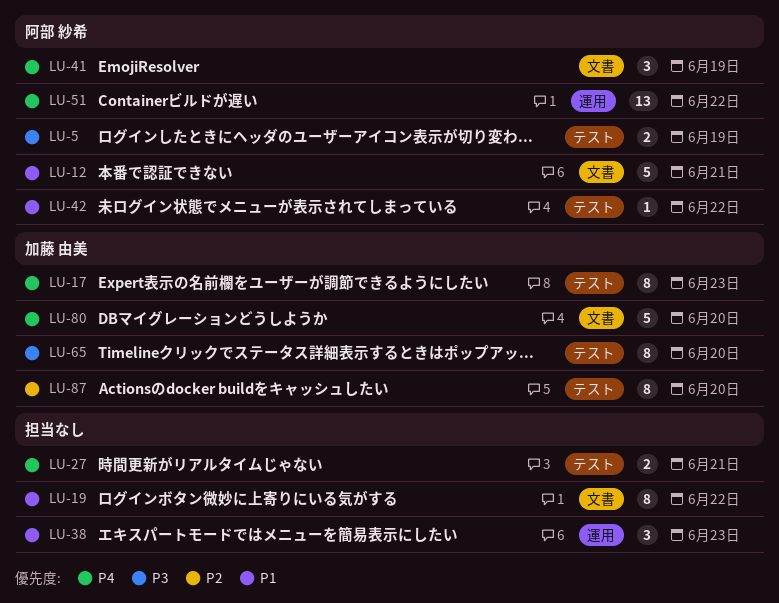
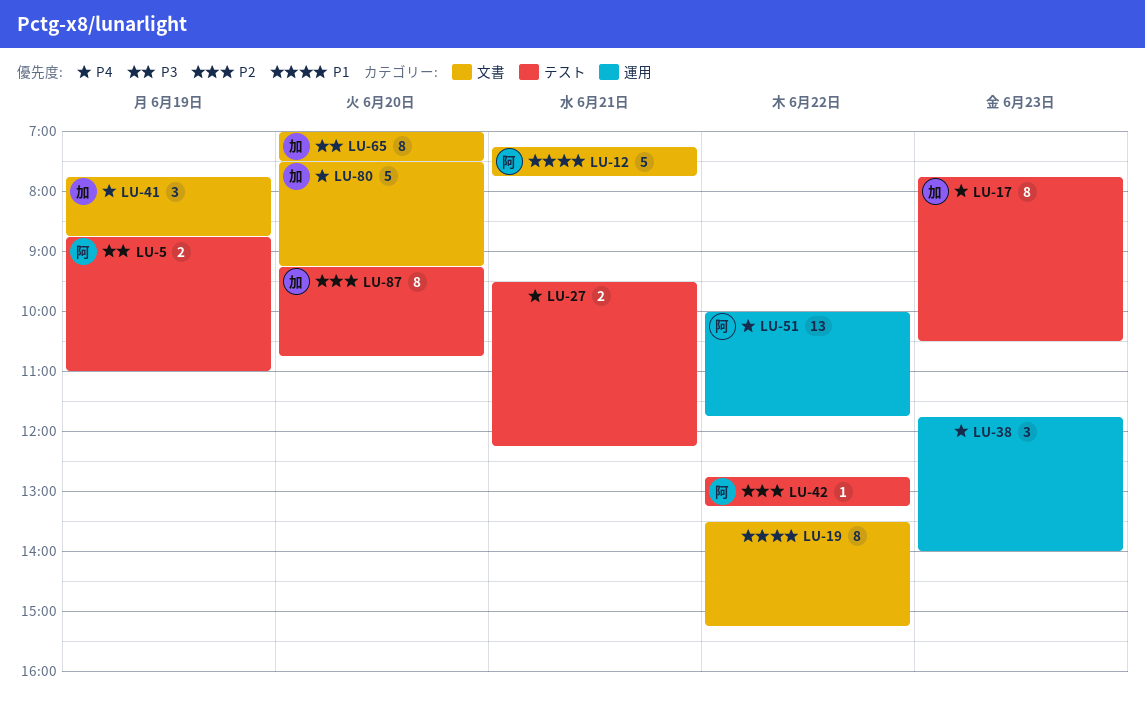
LU-38, priority: P1 -> P4
LU-41, owner: 阿部 紗希 -> 加藤 由美
LU-42, priority: P1 -> P2
LU-65, label: テスト -> 文書

